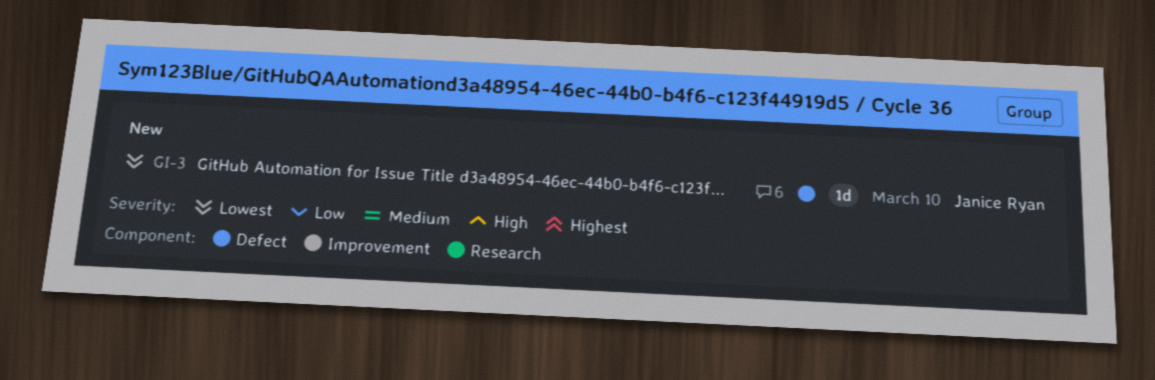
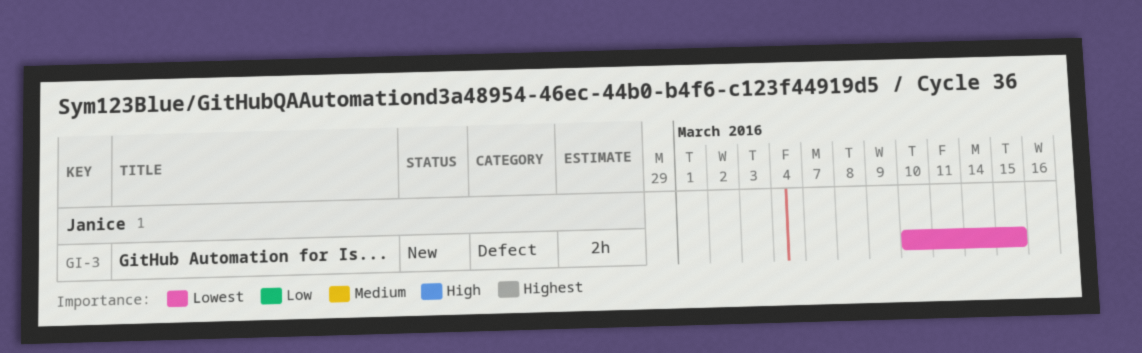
GI-3, estimate: 1d -> 2h
GI-3, due: Mar 10 -> Mar 15

